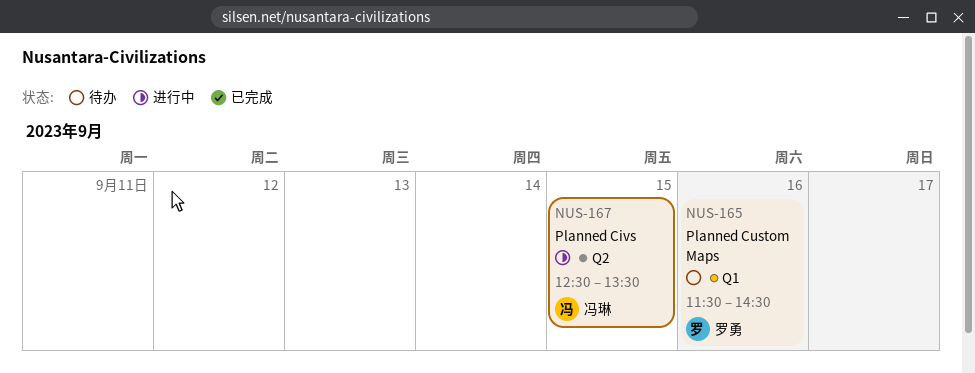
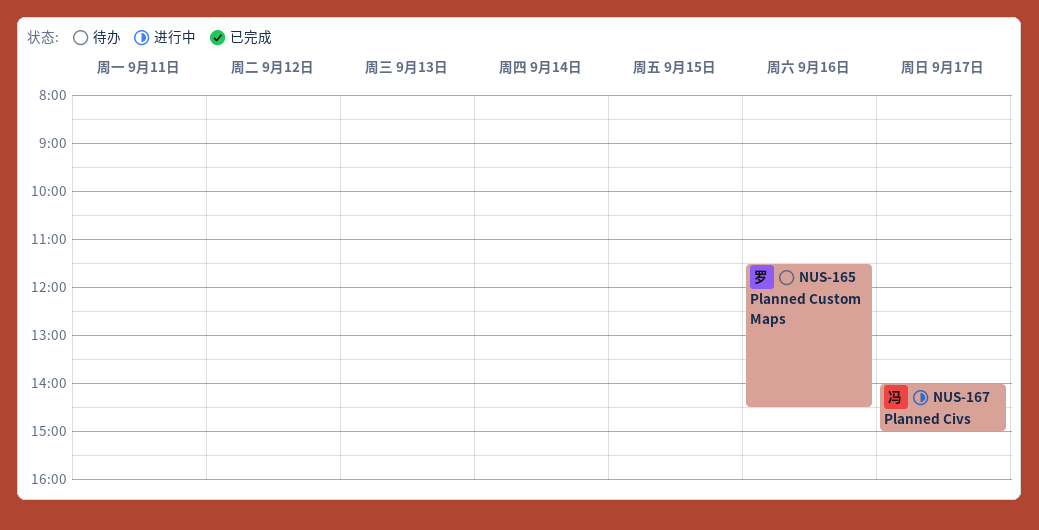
NUS-167, day: Sep 15 -> Sep 17
NUS-167, begins: 12:30 -> 14:00
NUS-167, ends: 13:30 -> 15:00

